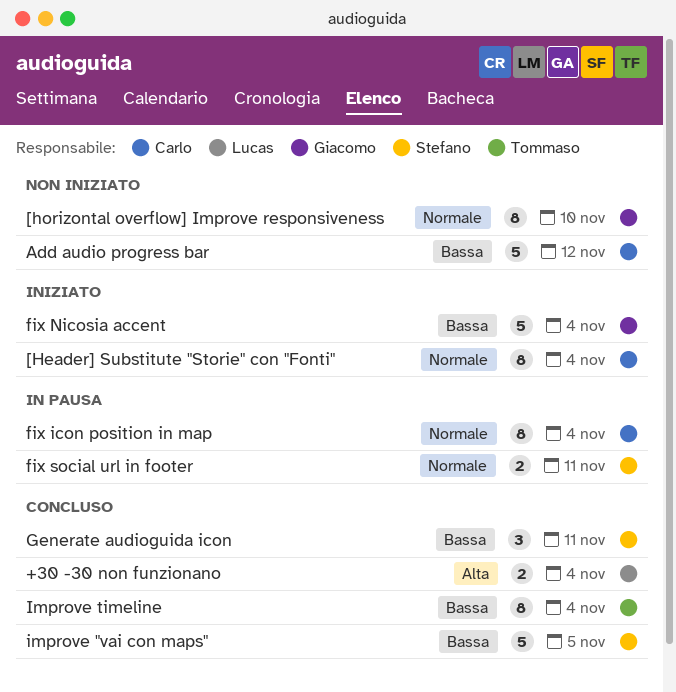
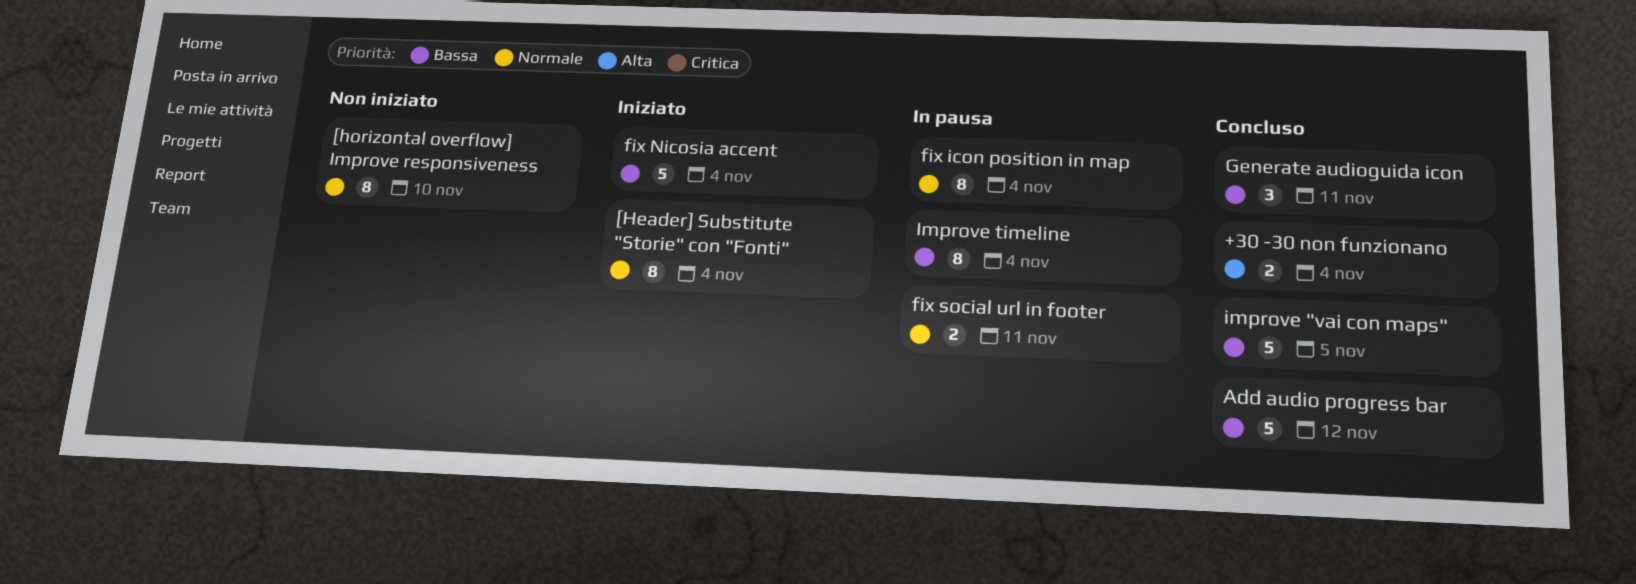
Add audio progress bar, status: Non iniziato -> Concluso
Improve timeline, status: Concluso -> In pausa

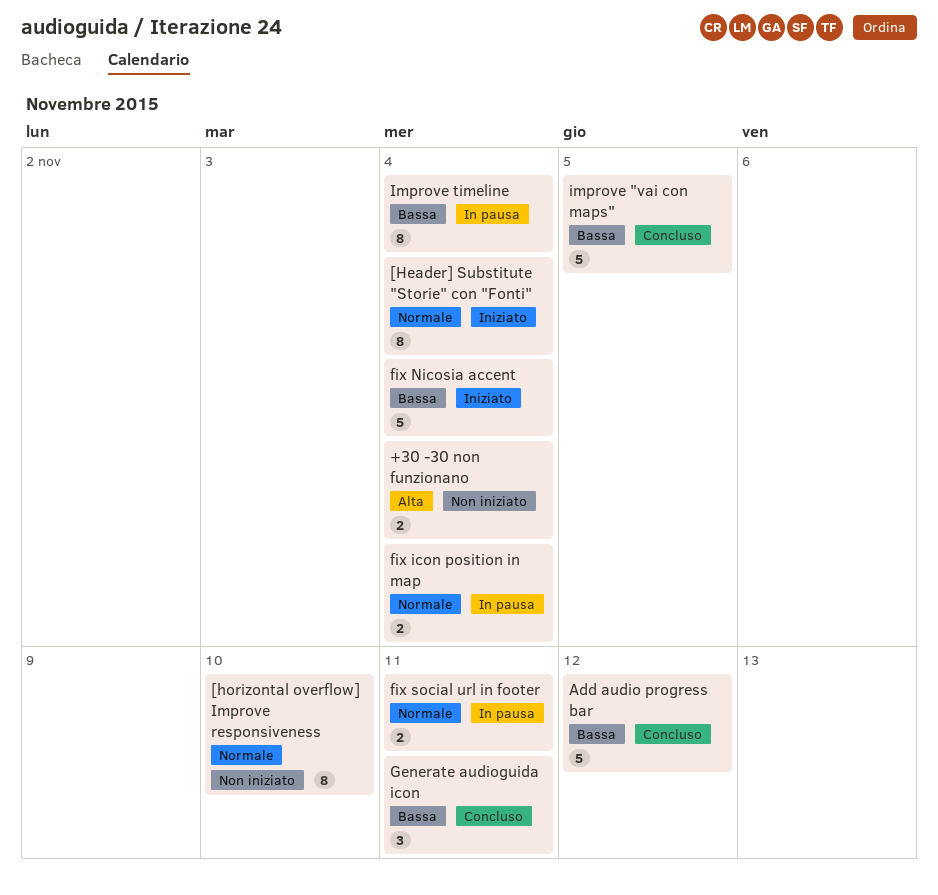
+30 -30 non funzionano, status: Concluso -> Non iniziato
fix icon position in map, estimate: 8 -> 2

